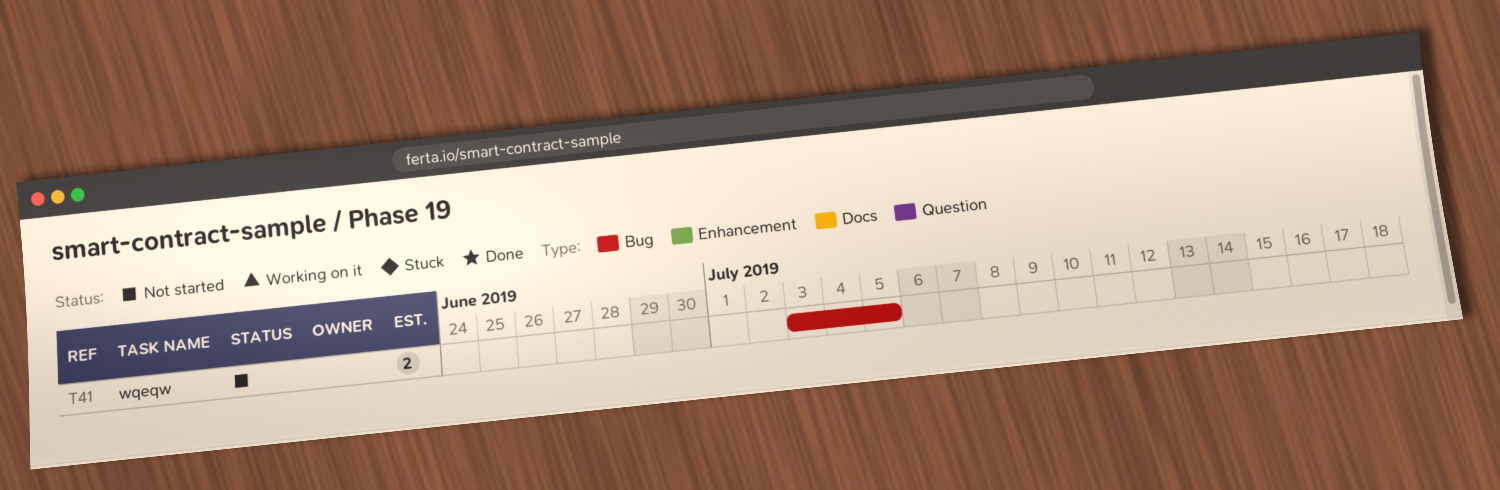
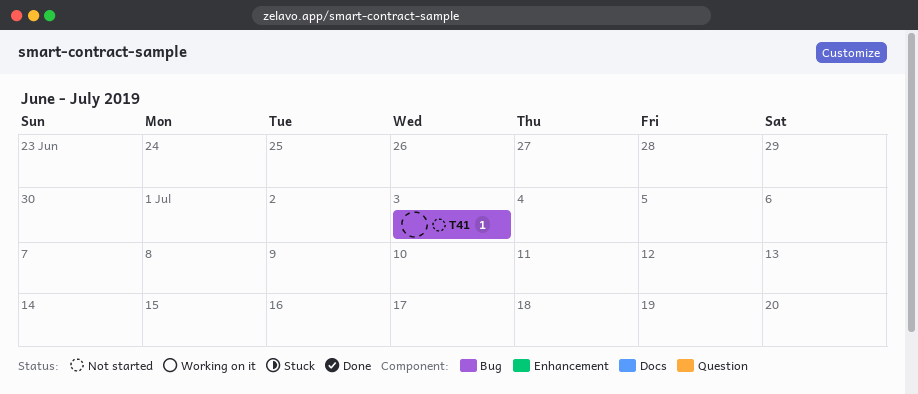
T41, estimate: 2 -> 1
T41, due: Jul 5 -> Jul 3

